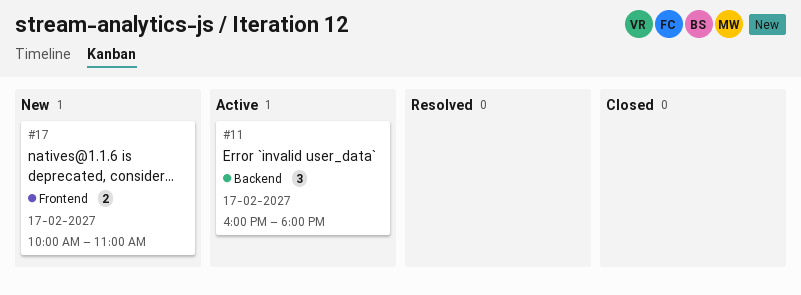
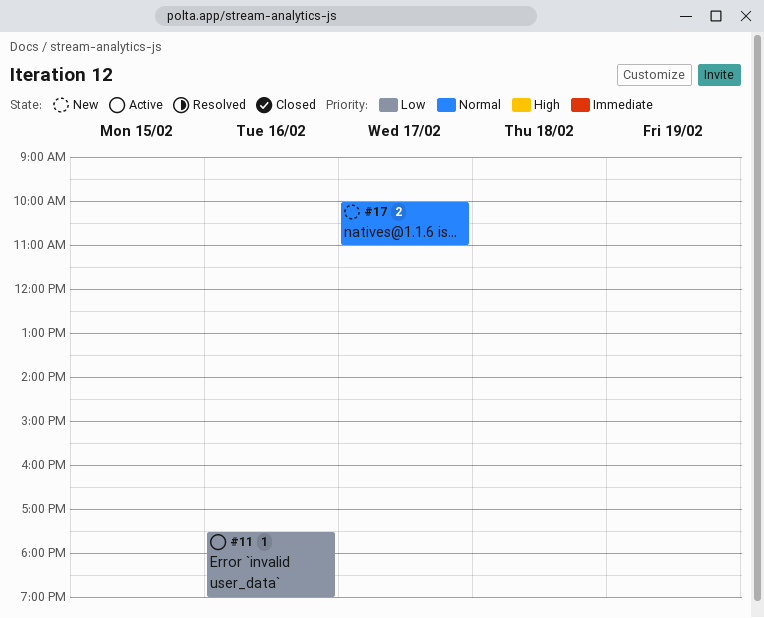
#11, estimate: 3 -> 1
#11, day: Feb 17 -> Feb 16
#11, begins: 16:00 -> 17:30
#11, ends: 18:00 -> 19:00

